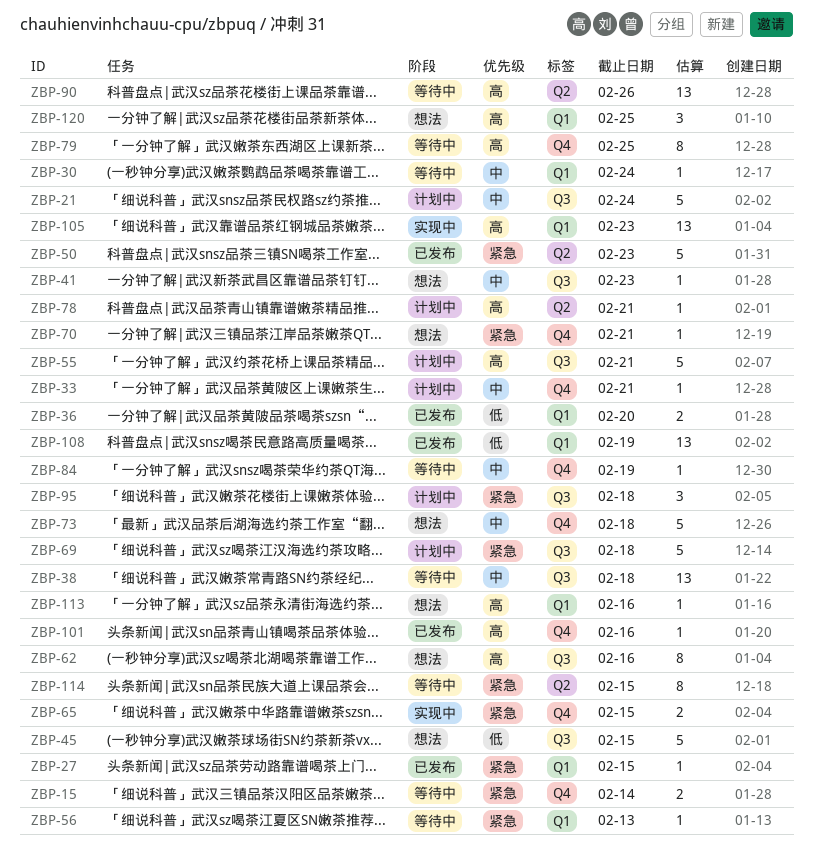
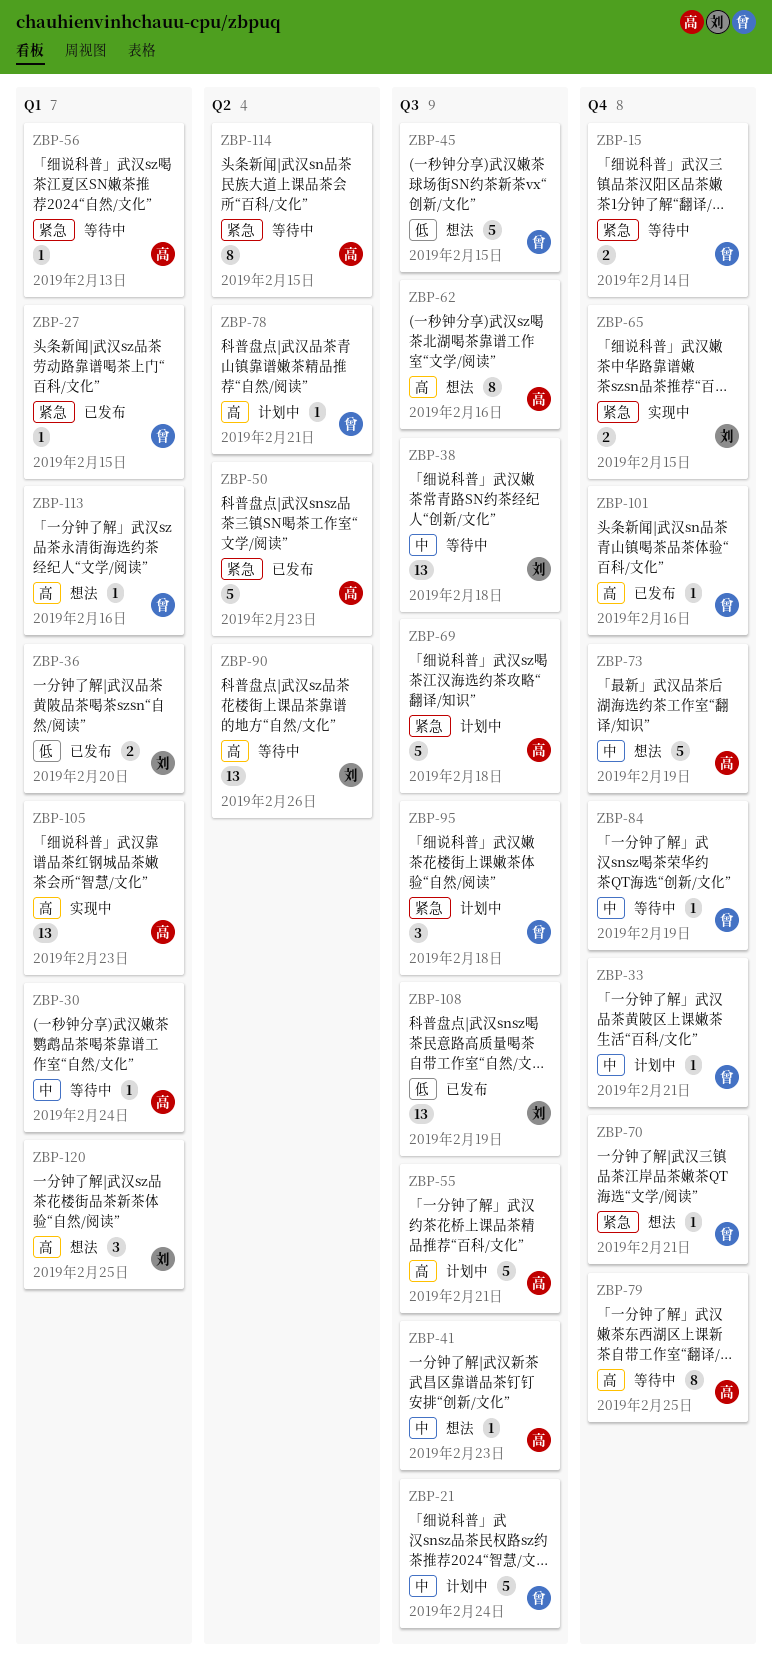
ZBP-73, due: Feb 18 -> Feb 19
ZBP-108, label: Q1 -> Q3

